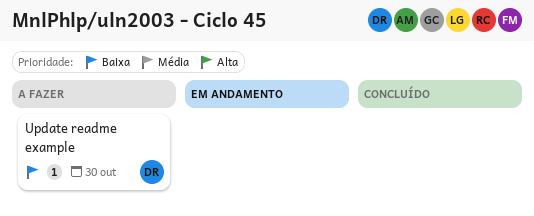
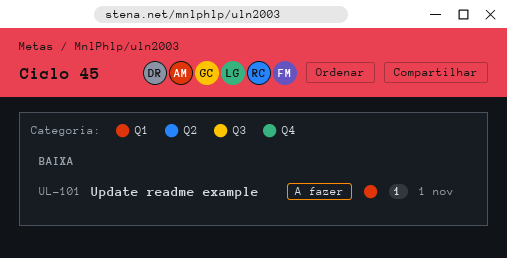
Update readme example, due: Oct 30 -> Nov 1

